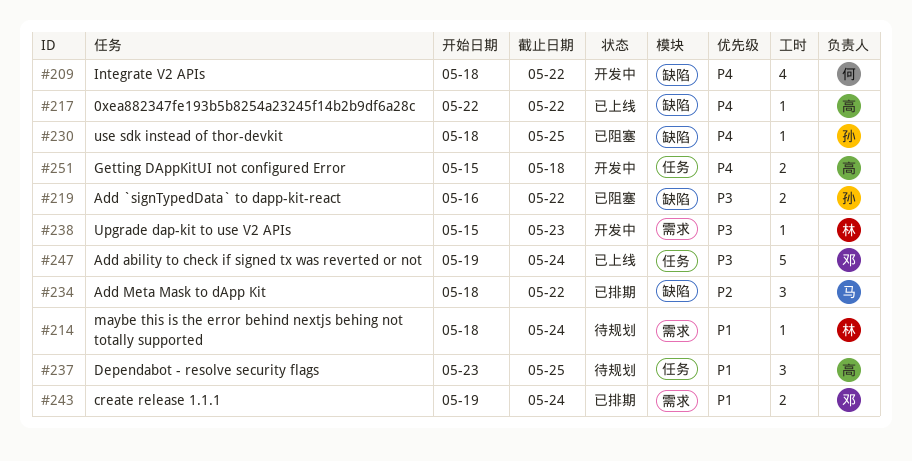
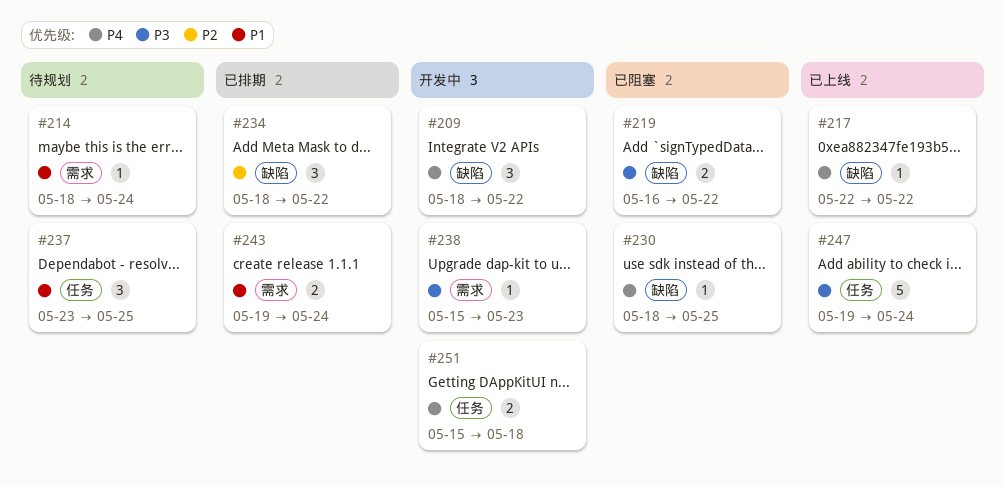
#209, estimate: 4 -> 3

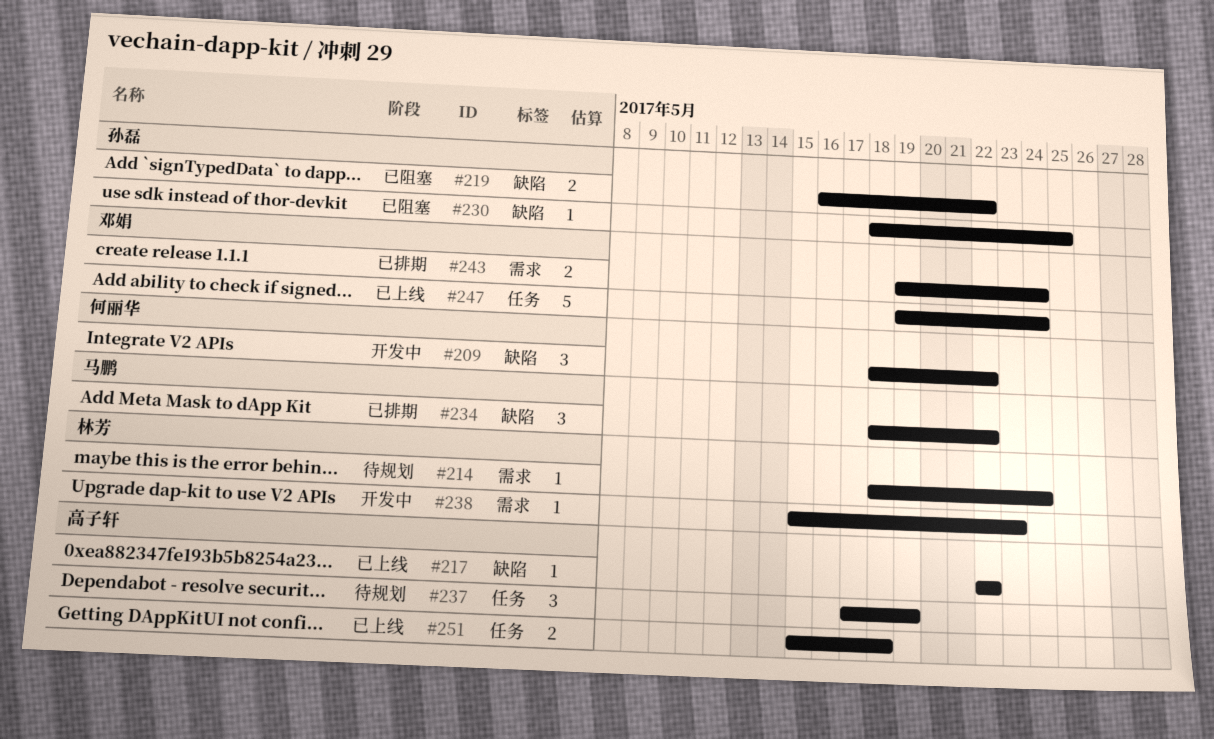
#237, start: May 23 -> May 17
#237, due: May 25 -> May 19
#251, status: 开发中 -> 已上线

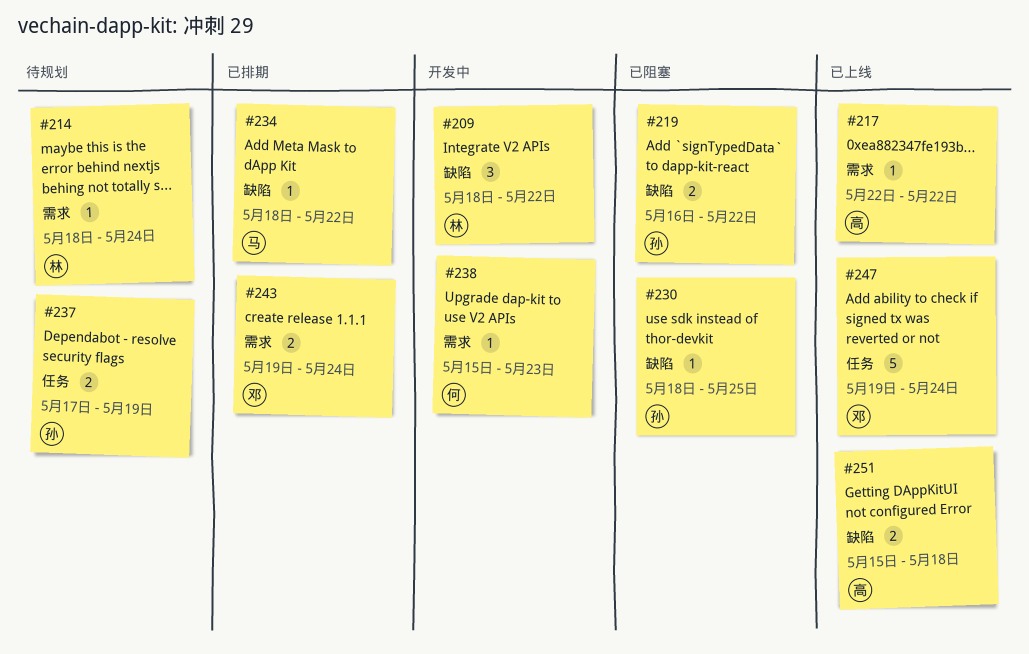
#209, owner: 何丽华 -> 林芳
#217, label: 缺陷 -> 需求
#234, estimate: 3 -> 1
#237, owner: 高子轩 -> 孙磊
#237, estimate: 3 -> 2
#238, owner: 林芳 -> 何丽华
#251, label: 任务 -> 缺陷

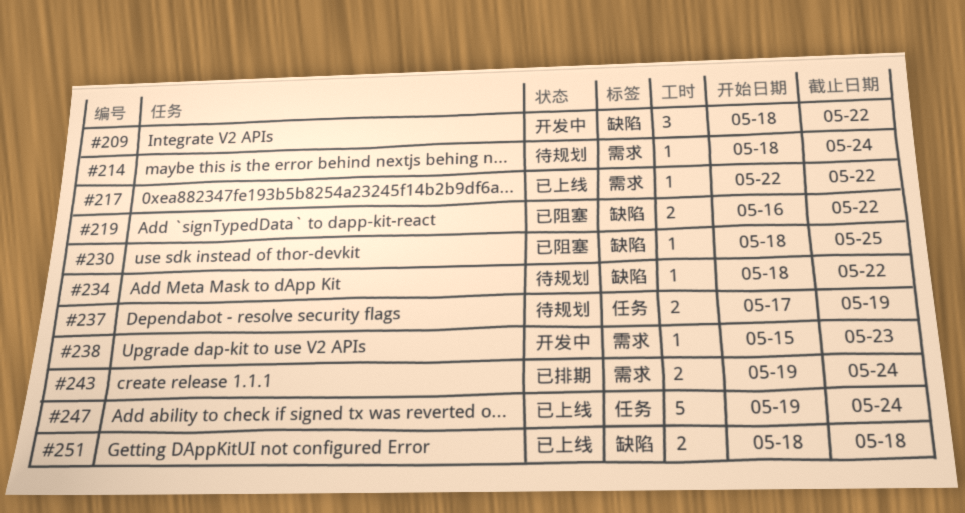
#234, status: 已排期 -> 待规划
#251, start: May 15 -> May 18

